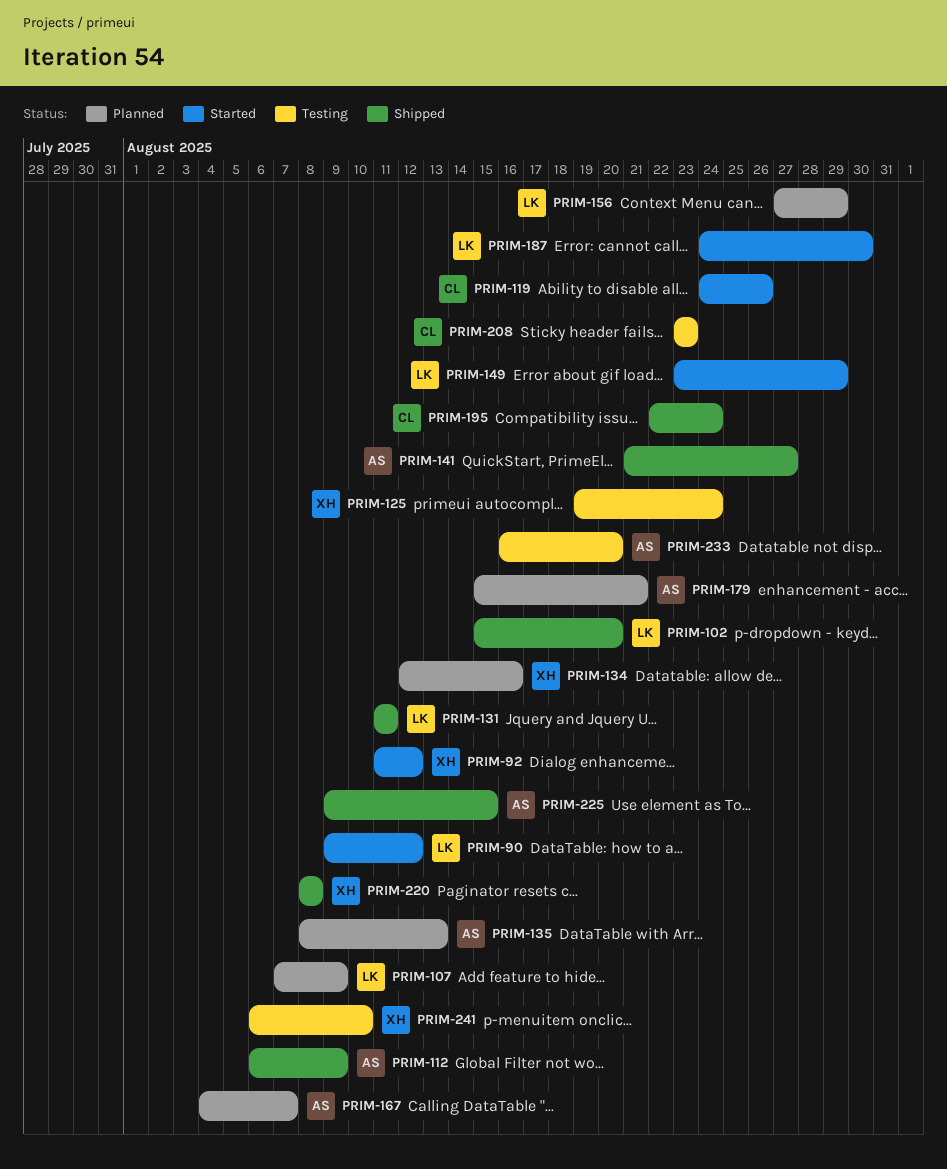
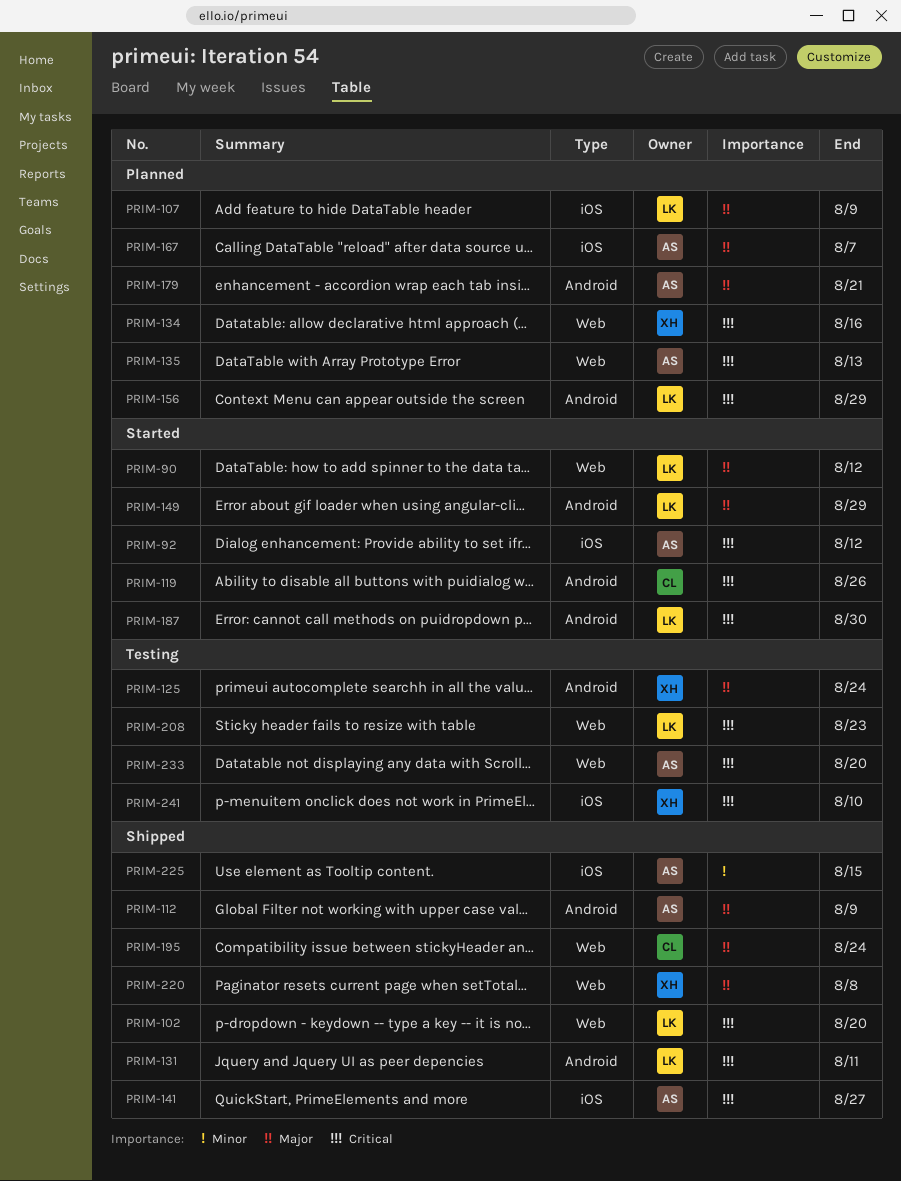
PRIM-92, owner: XH -> AS
PRIM-208, owner: CL -> LK

